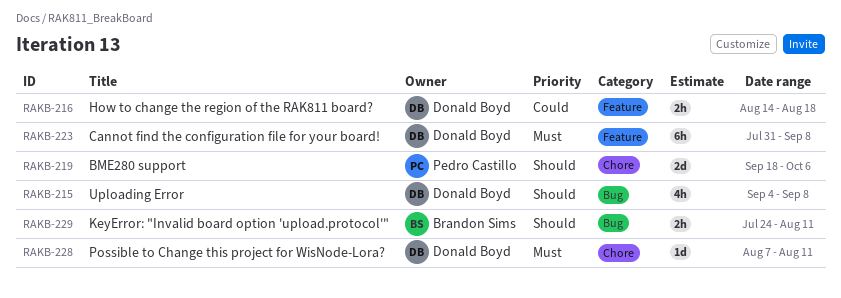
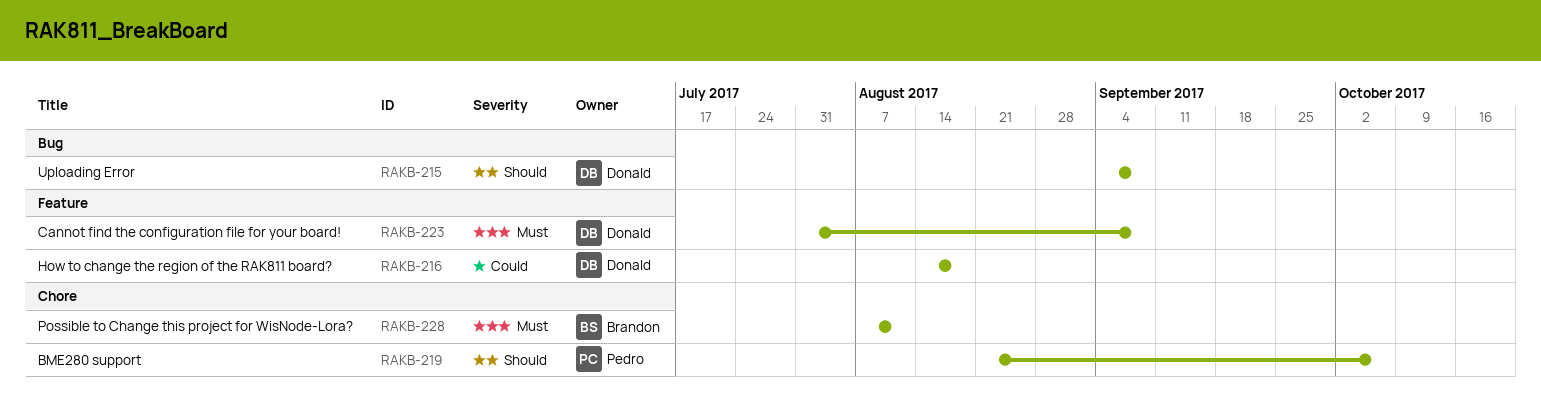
RAKB-219, start: Sep 18 -> Aug 21
RAKB-228, owner: Donald Boyd -> Brandon Sims
RAKB-229: present -> none

